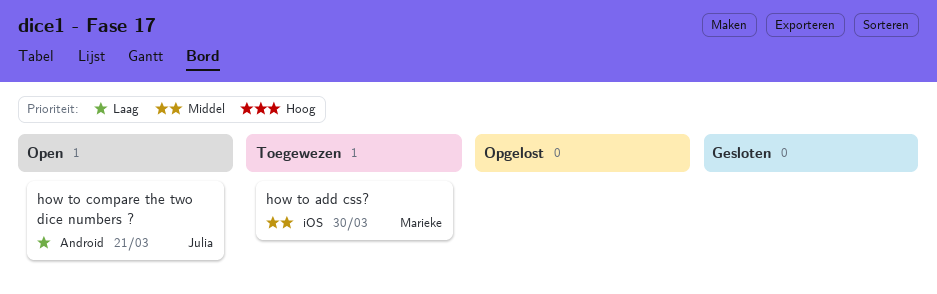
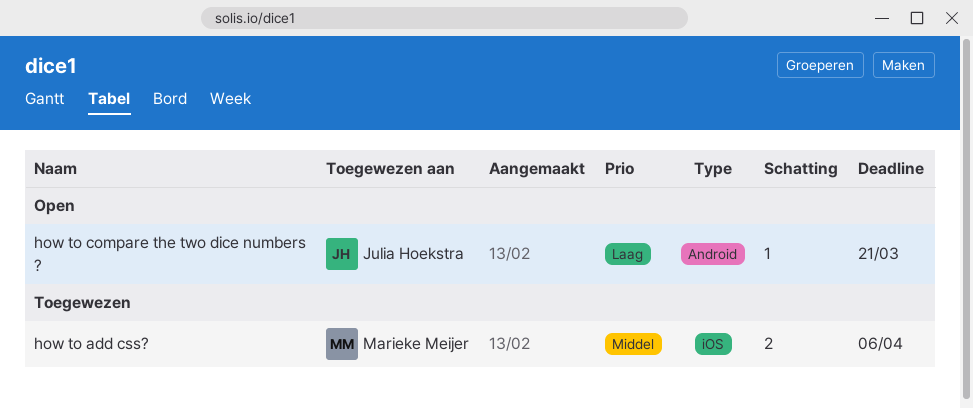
how to add css?, due: Mar 30 -> Apr 6

